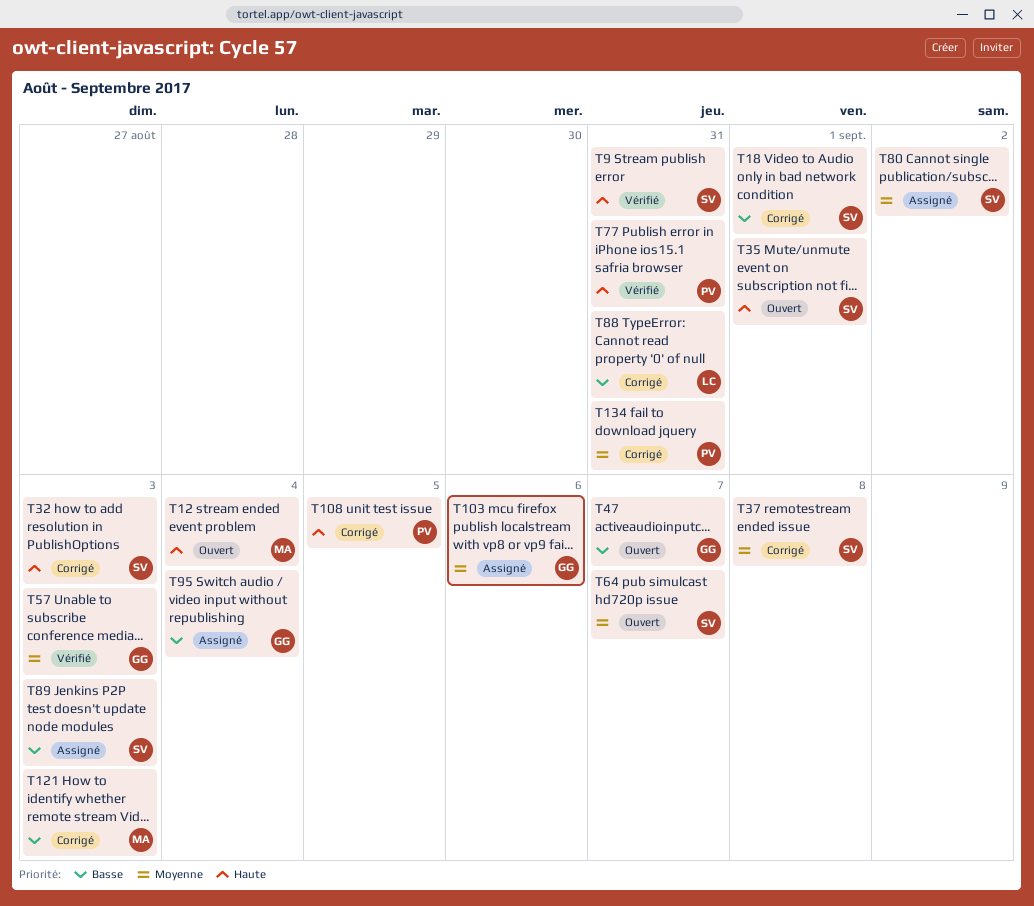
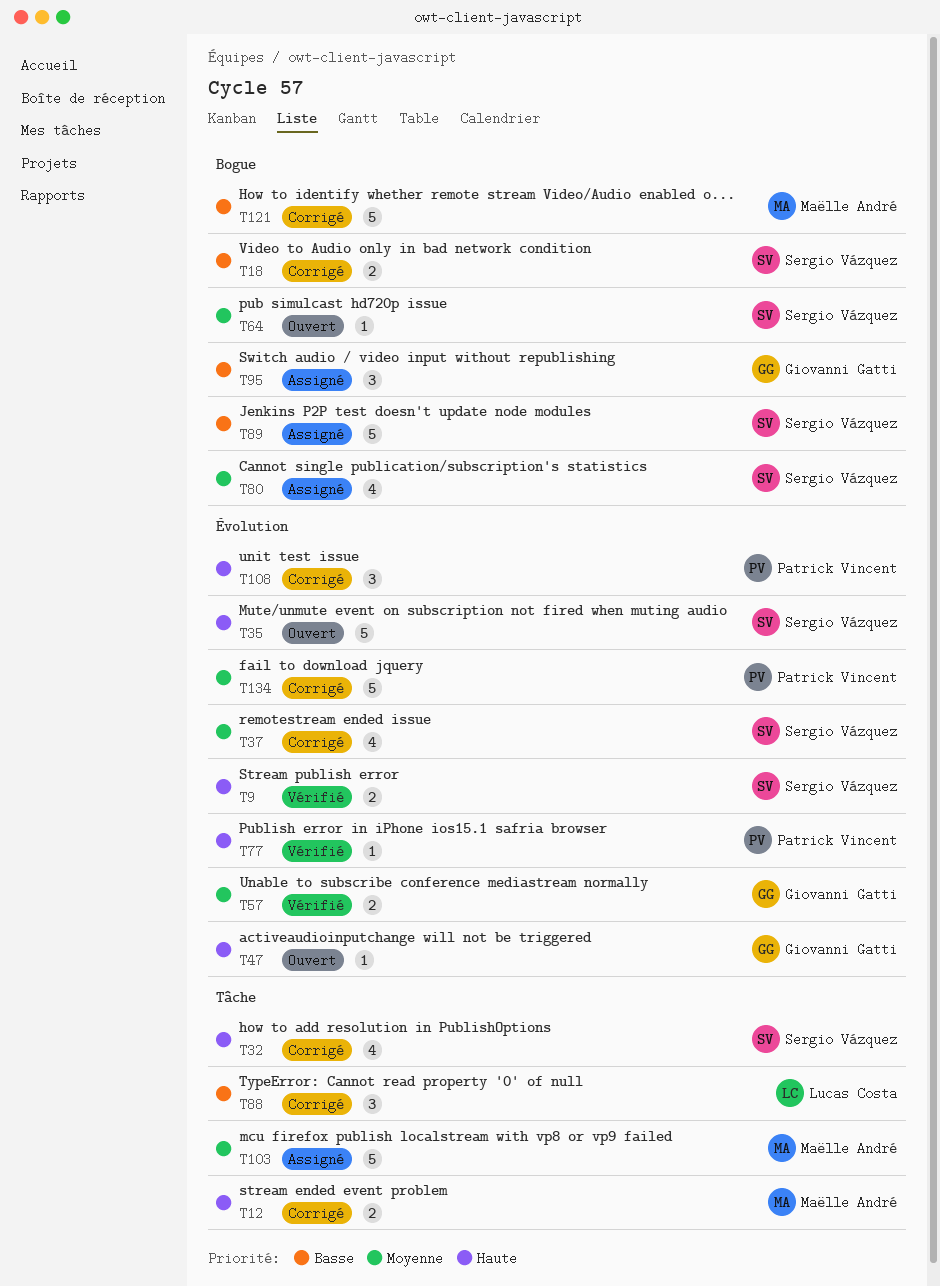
T12, status: Ouvert -> Corrigé
T47, priority: Basse -> Haute
T103, owner: Giovanni Gatti -> Maëlle André

